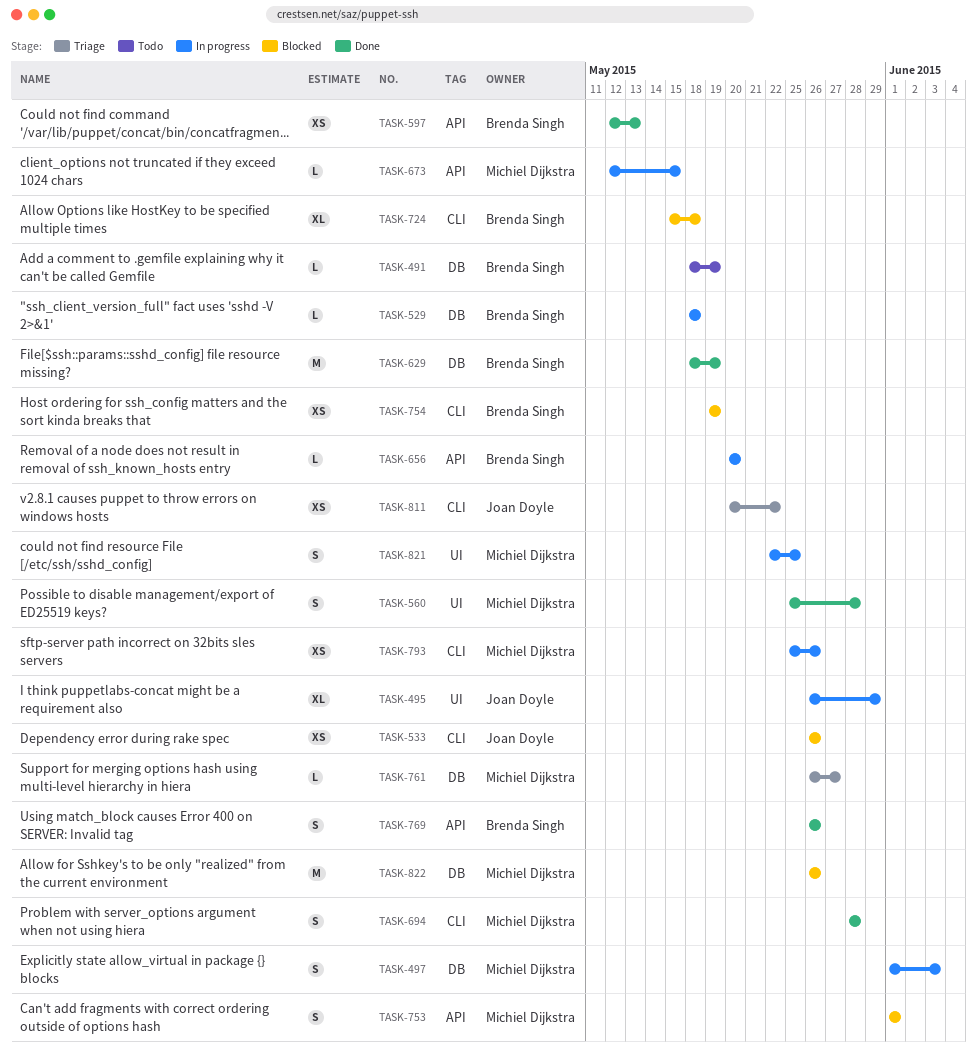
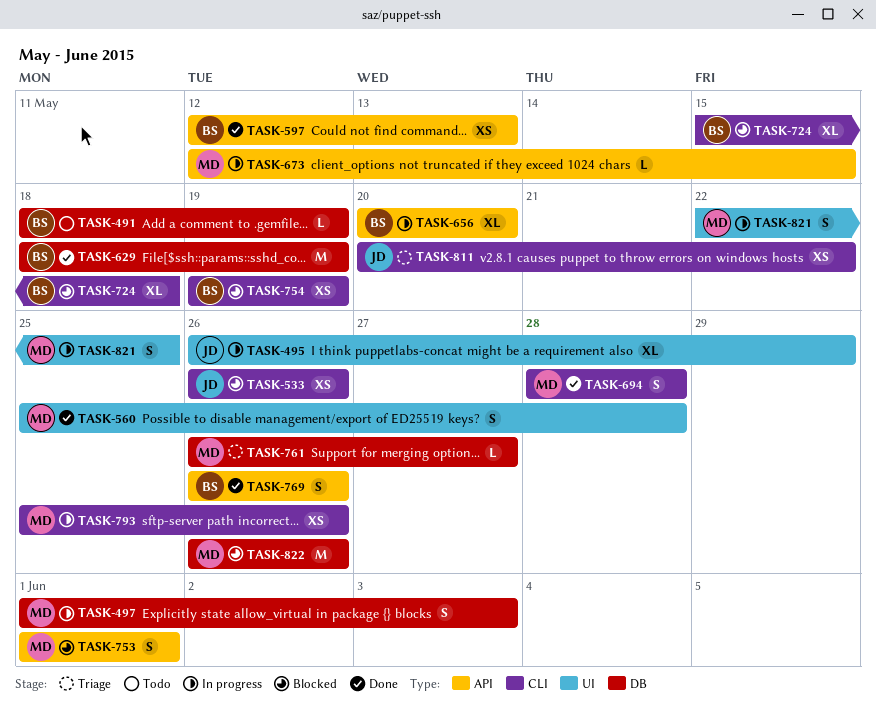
TASK-529: present -> none
TASK-656, estimate: L -> XL

